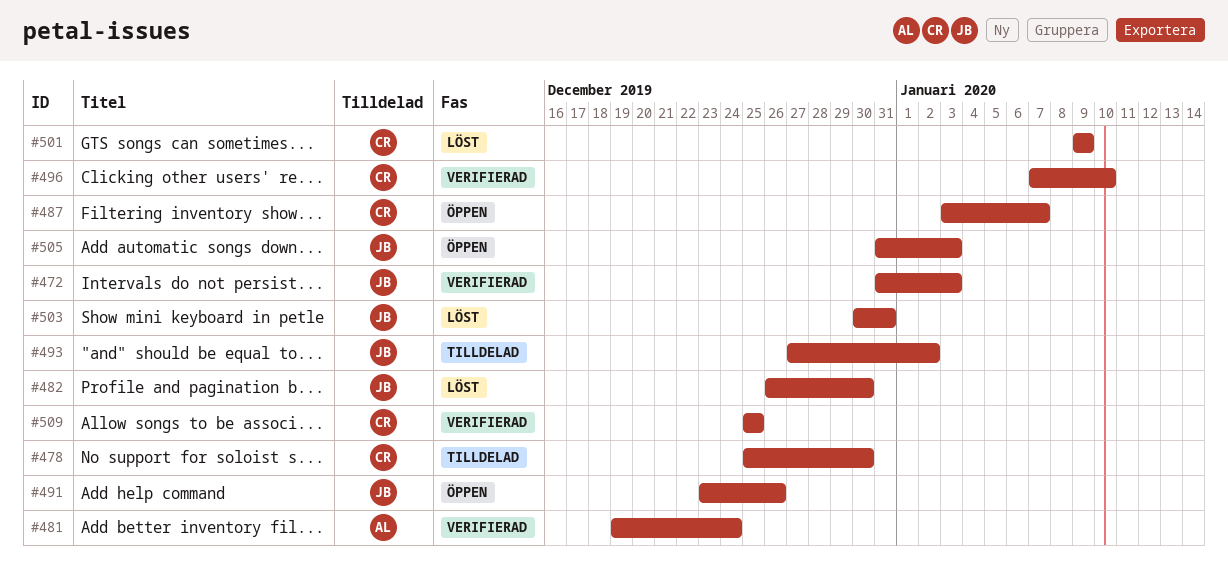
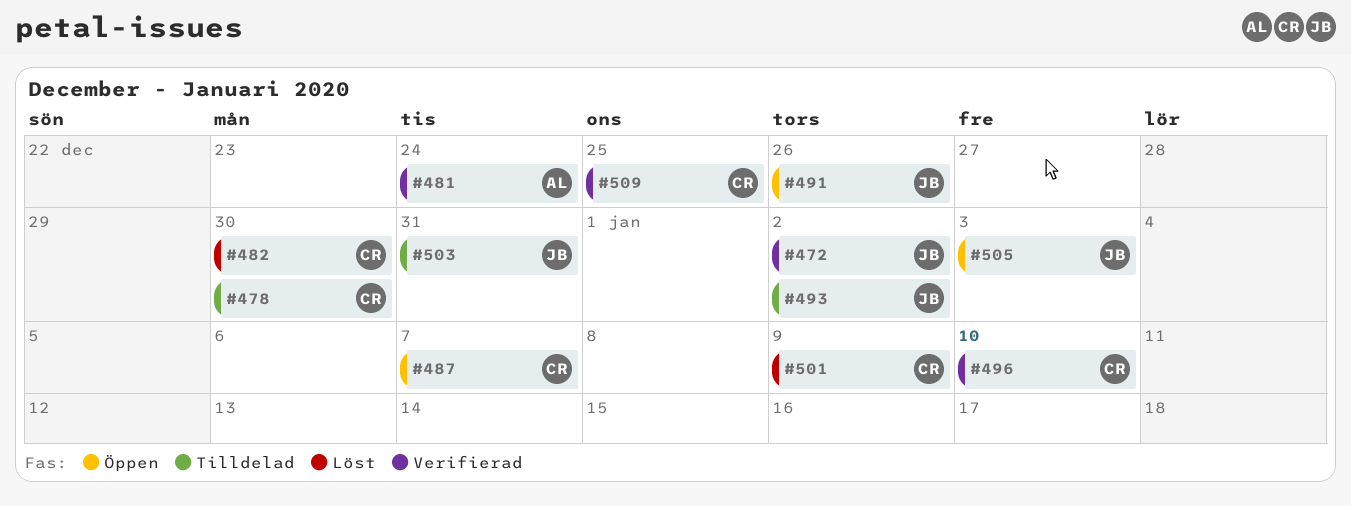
#472, due: Jan 3 -> Jan 2
#482, owner: JB -> CR
#503, status: Löst -> Tilldelad

